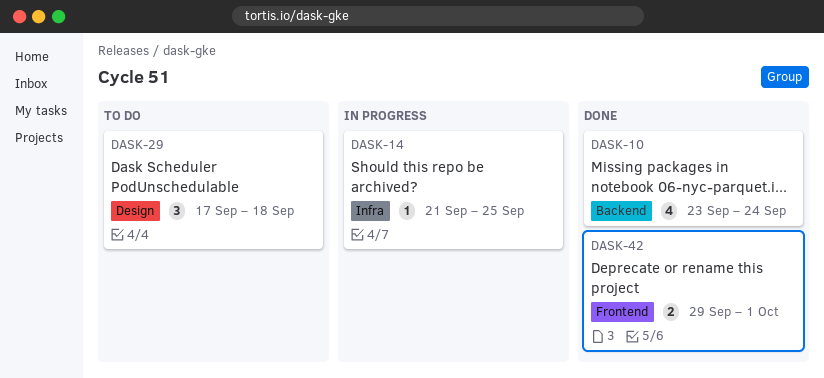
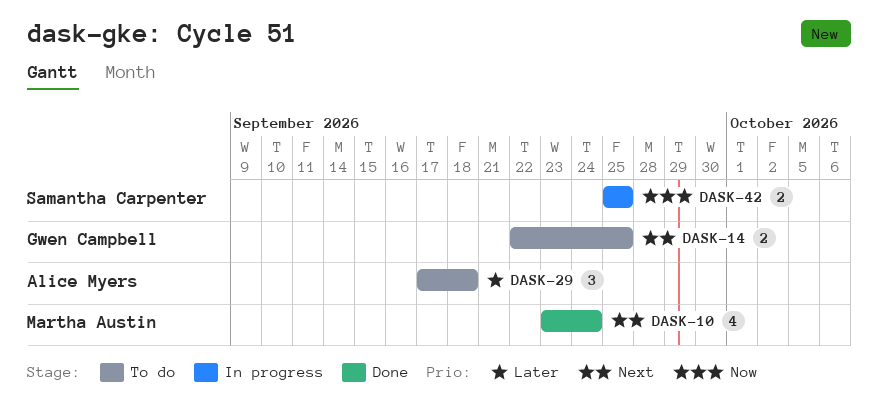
DASK-14, status: In progress -> To do
DASK-14, estimate: 1 -> 2
DASK-14, start: Sep 21 -> Sep 22
DASK-42, status: Done -> In progress
DASK-42, start: Sep 29 -> Sep 25
DASK-42, due: Oct 1 -> Sep 25

